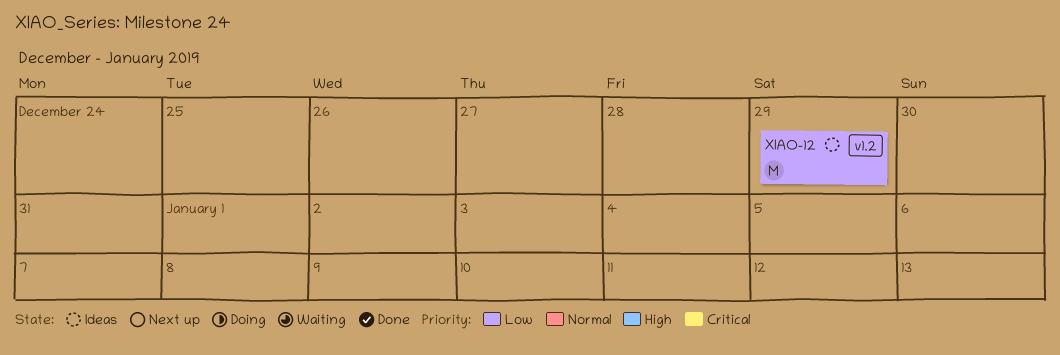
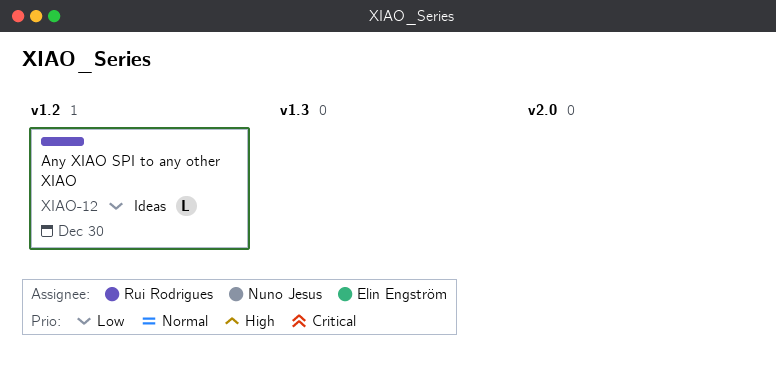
XIAO-12, estimate: M -> L
XIAO-12, due: Dec 29 -> Dec 30

